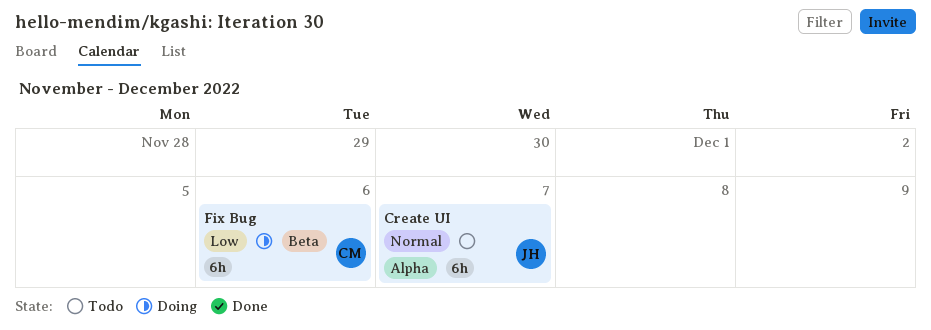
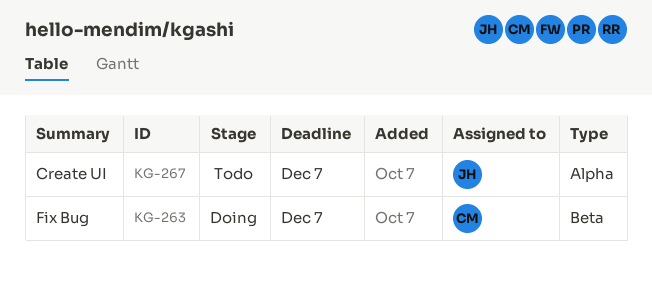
Fix Bug, due: Dec 6 -> Dec 7

